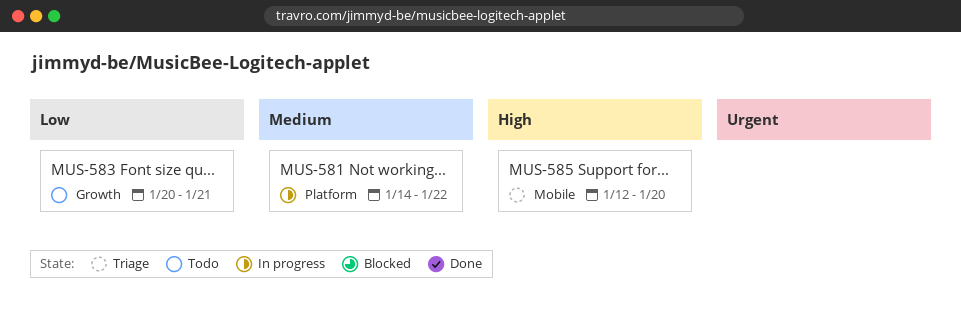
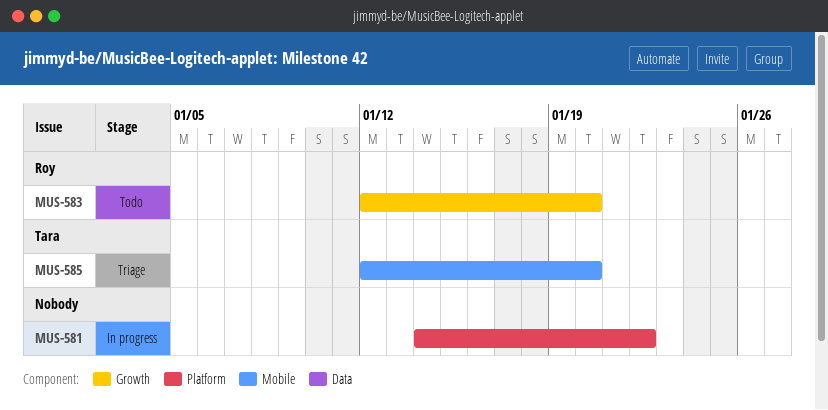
MUS-583, start: Jan 20 -> Jan 12
MUS-583, due: Jan 21 -> Jan 20

